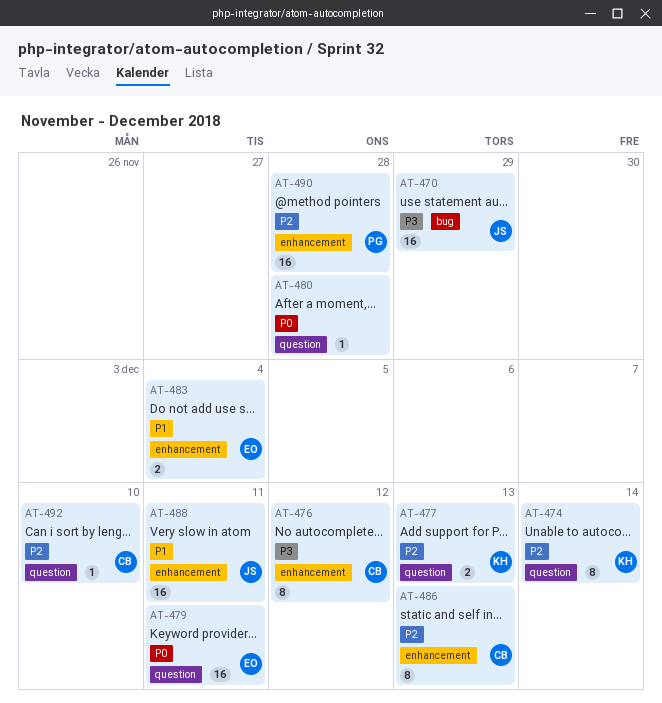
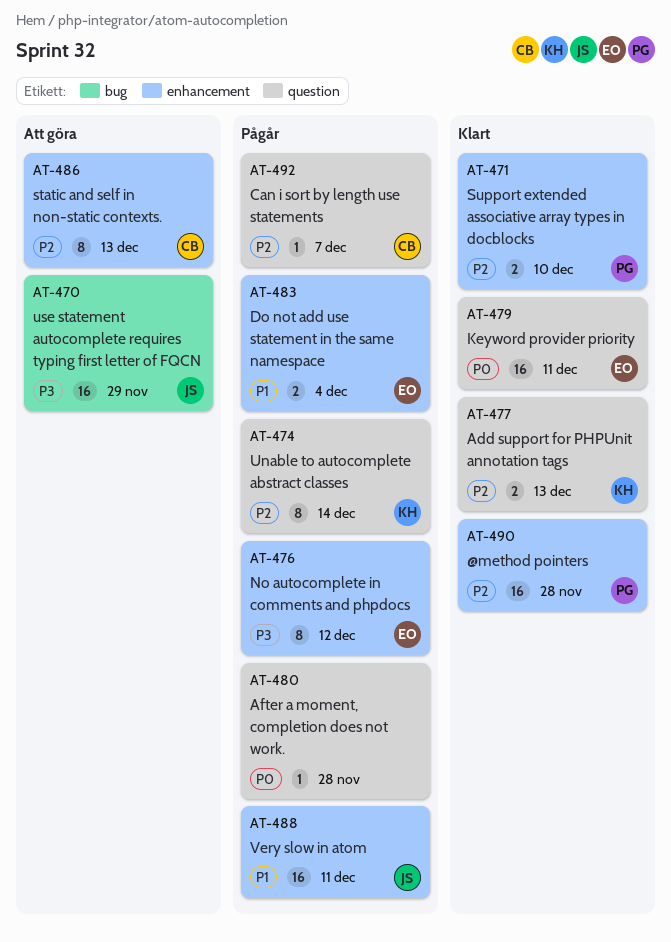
AT-471: none -> present
AT-476, owner: CB -> EO
AT-492, due: Dec 10 -> Dec 7

